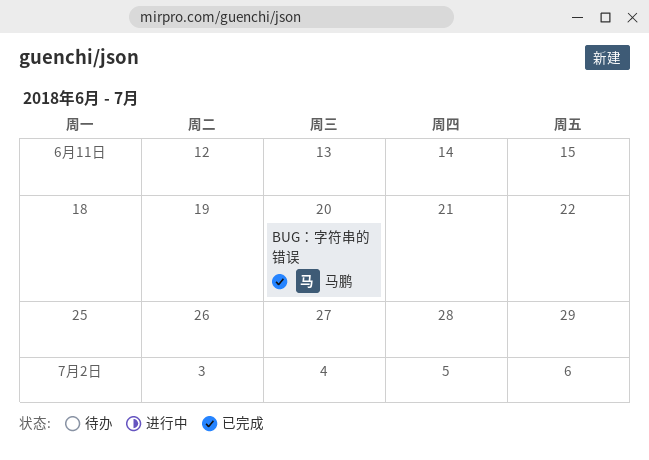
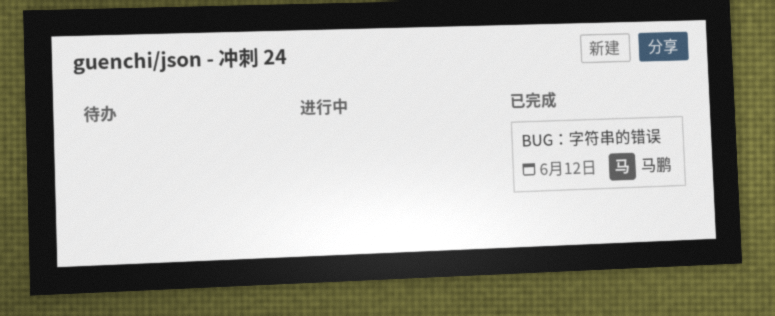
BUG：字符串的错误, due: Jun 20 -> Jun 12

